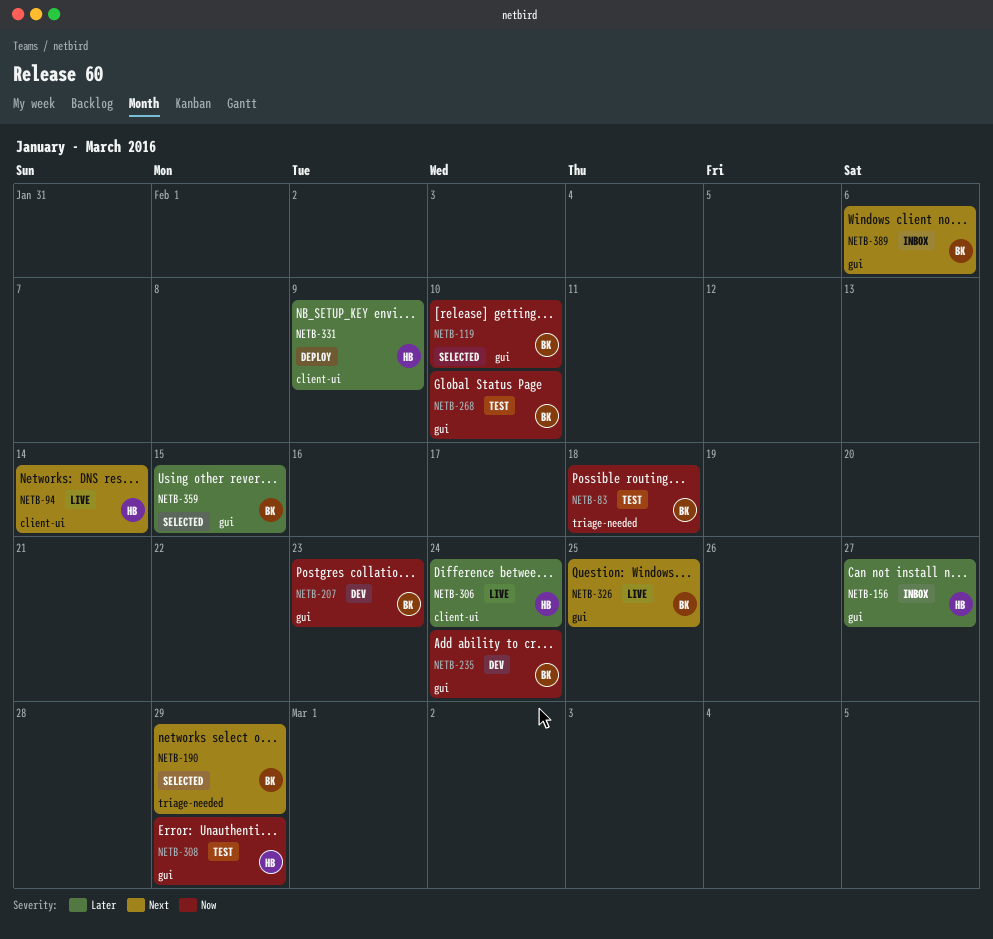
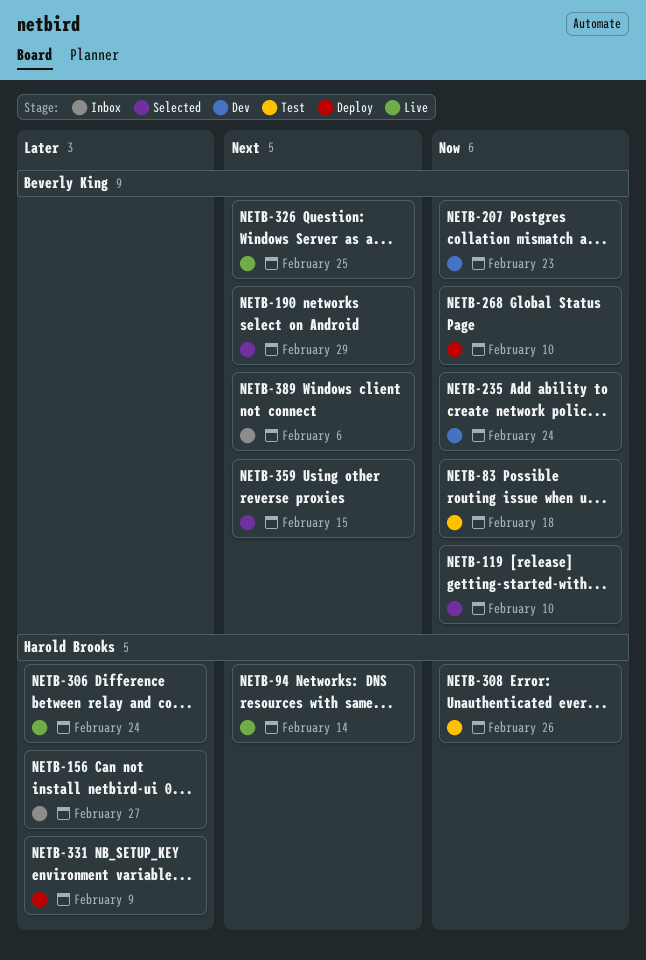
NETB-268, status: Test -> Deploy
NETB-308, due: Feb 29 -> Feb 26
NETB-359, priority: Later -> Next

